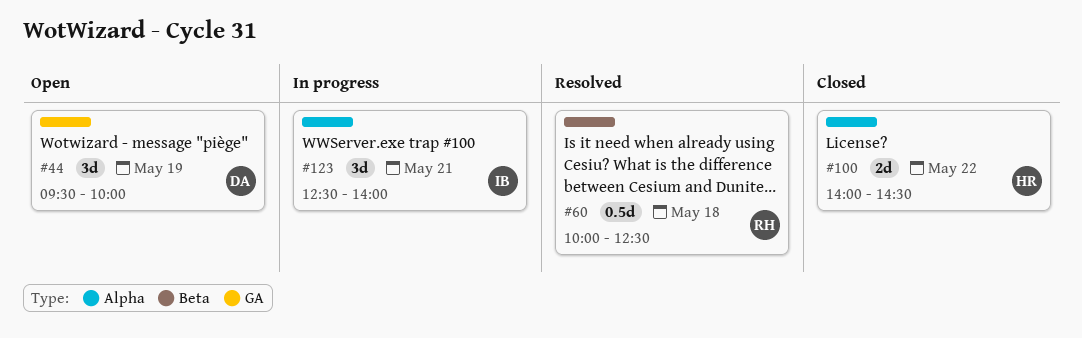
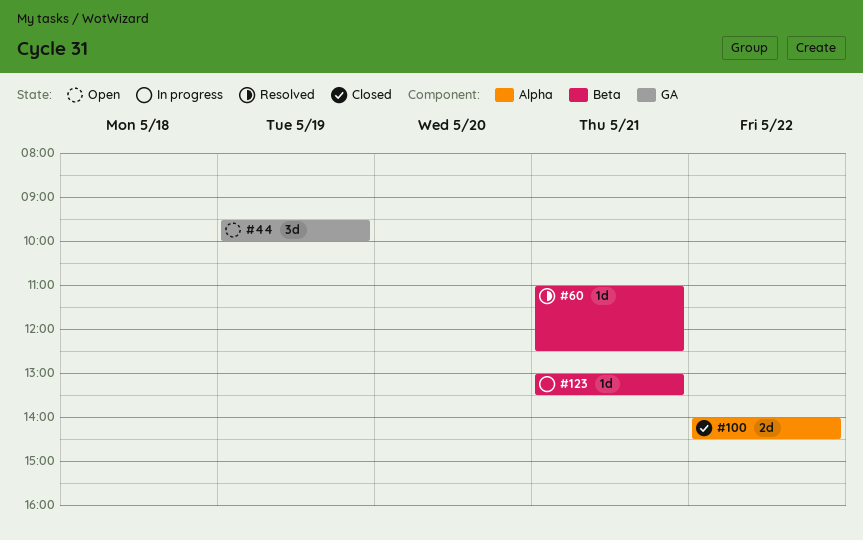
#60, estimate: 0.5d -> 1d
#60, day: May 18 -> May 21
#60, begins: 10:00 -> 11:00
#123, label: Alpha -> Beta
#123, estimate: 3d -> 1d
#123, begins: 12:30 -> 13:00
#123, ends: 14:00 -> 13:30

